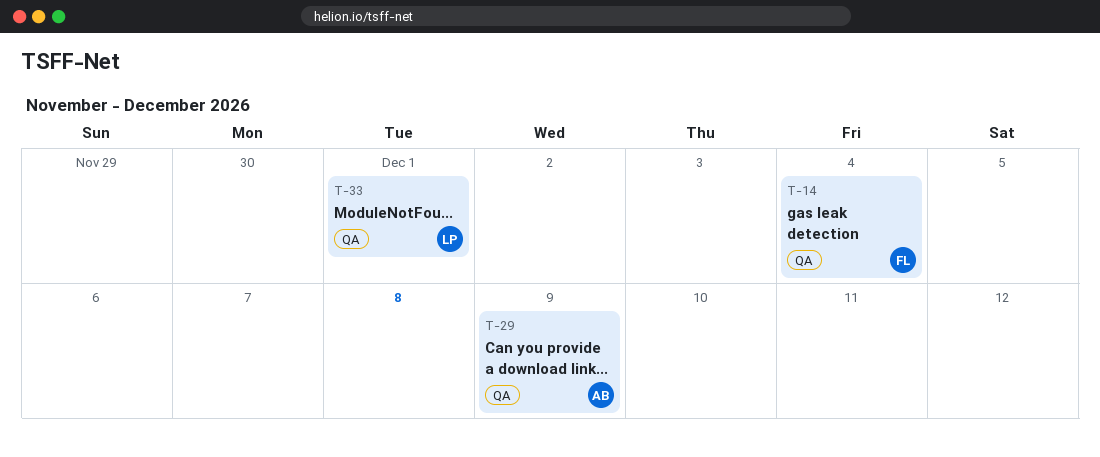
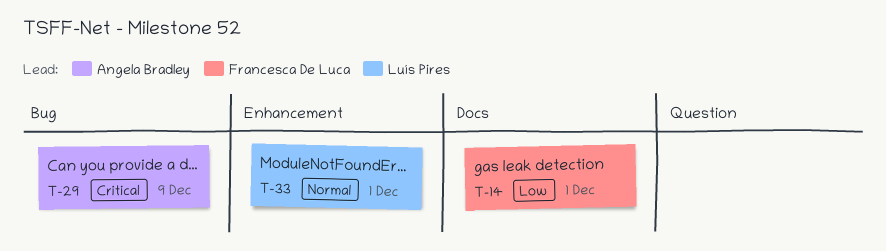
T-14, due: Dec 4 -> Dec 1

